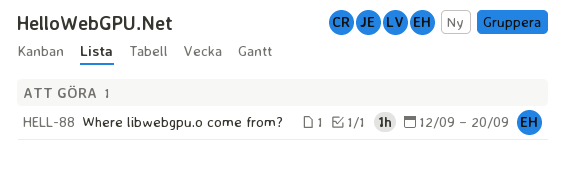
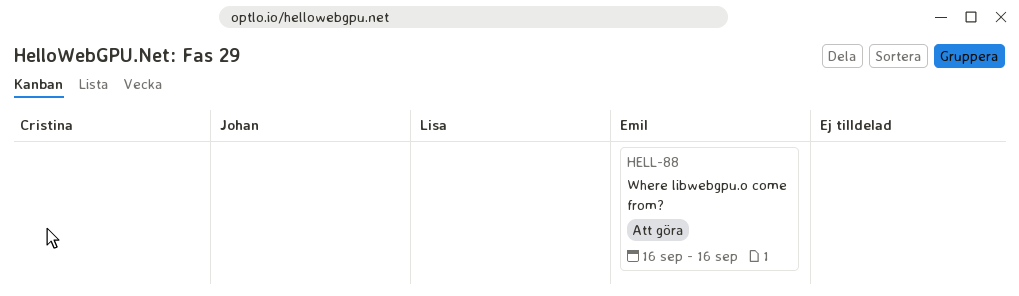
HELL-88, start: Sep 12 -> Sep 16
HELL-88, due: Sep 20 -> Sep 16

